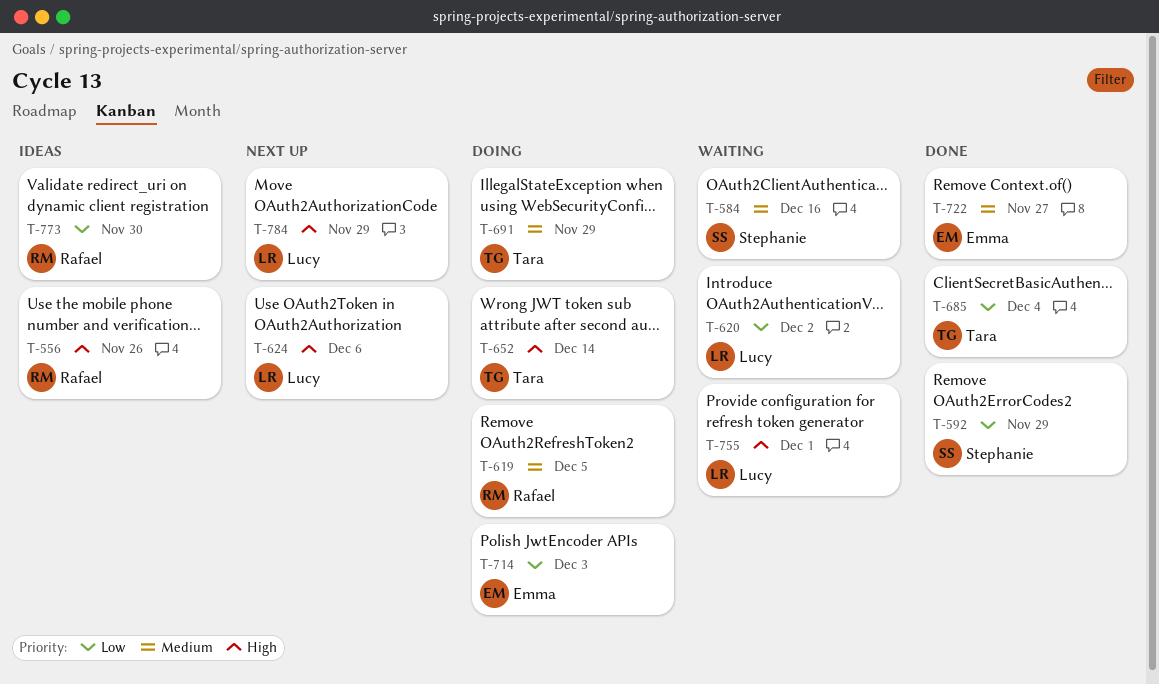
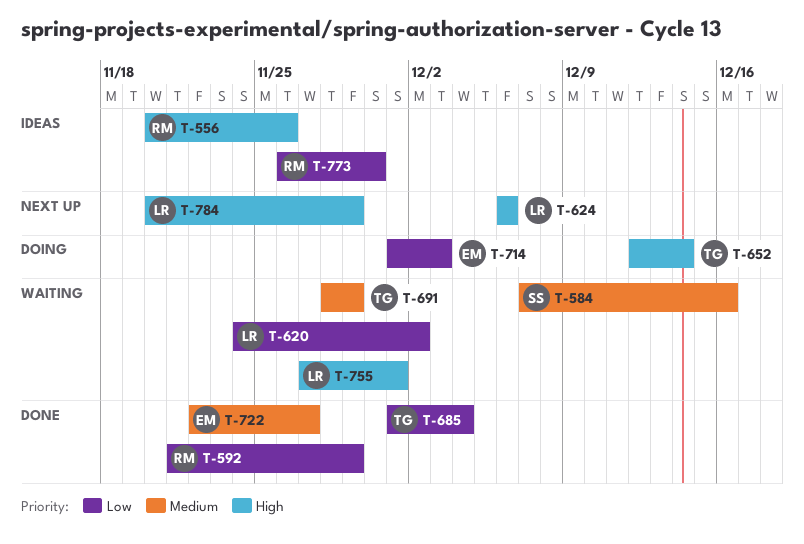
T-592, owner: Stephanie -> Rafael
T-619: present -> none
T-691, status: Doing -> Waiting

